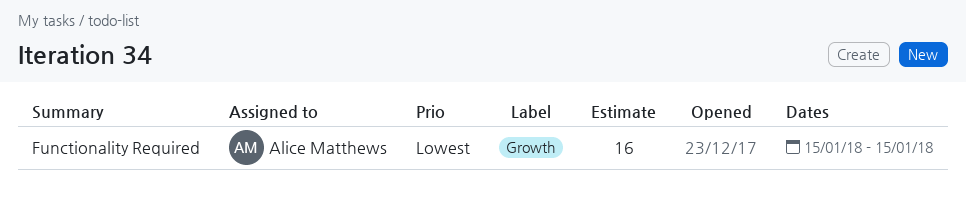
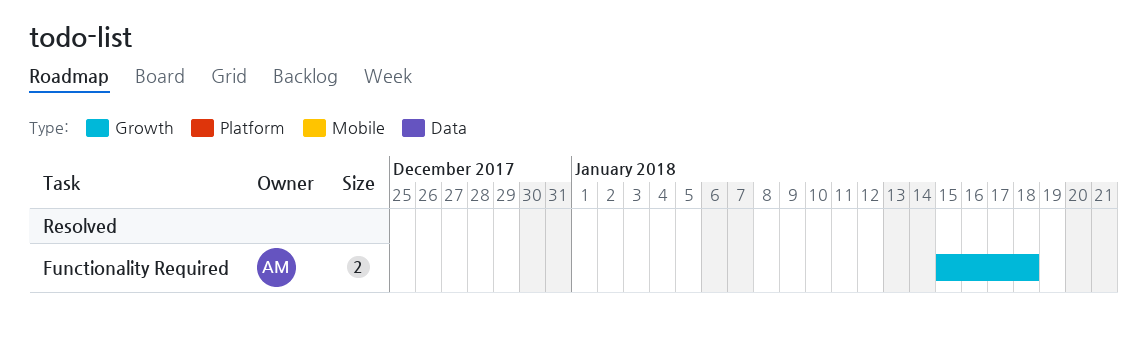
Functionality Required, estimate: 16 -> 2
Functionality Required, due: Jan 15 -> Jan 18

